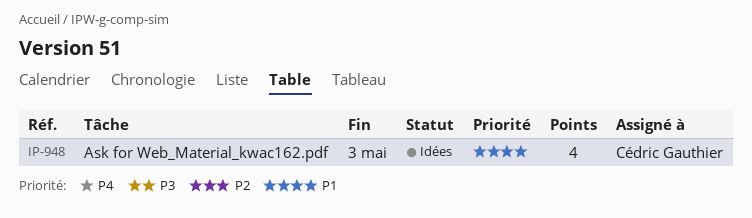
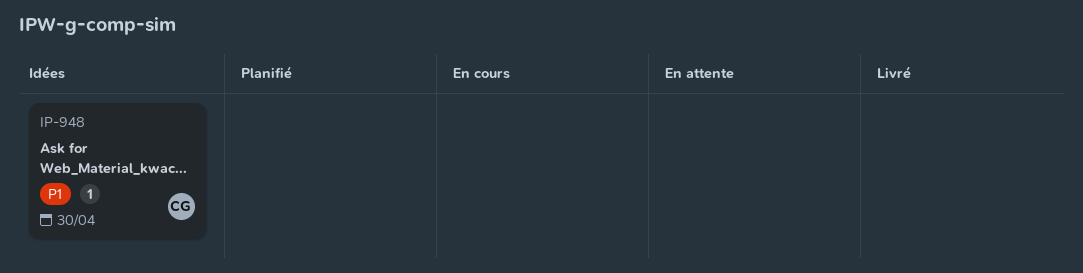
IP-948, estimate: 4 -> 1
IP-948, due: May 3 -> Apr 30

